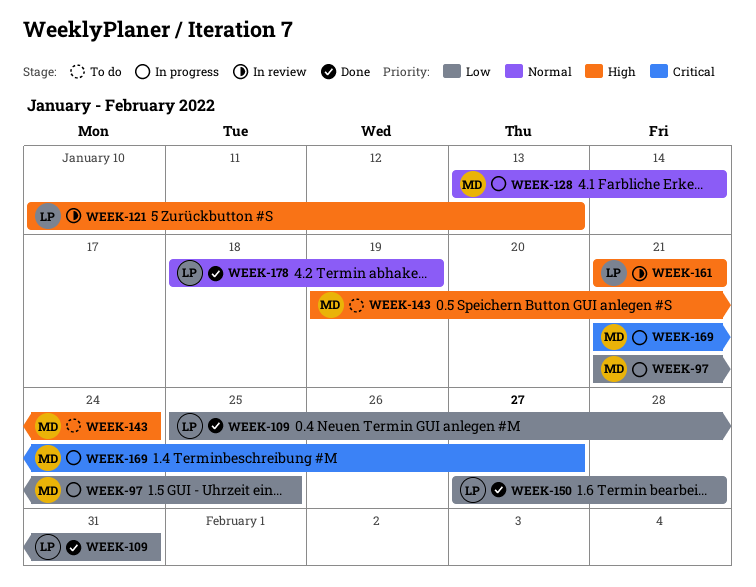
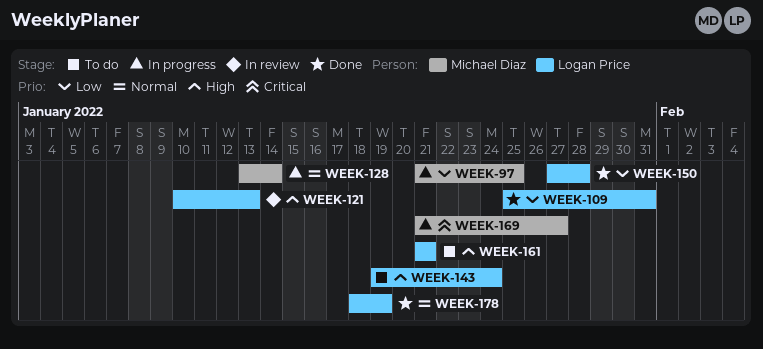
WEEK-143, owner: Michael Diaz -> Logan Price
WEEK-161, status: In review -> To do

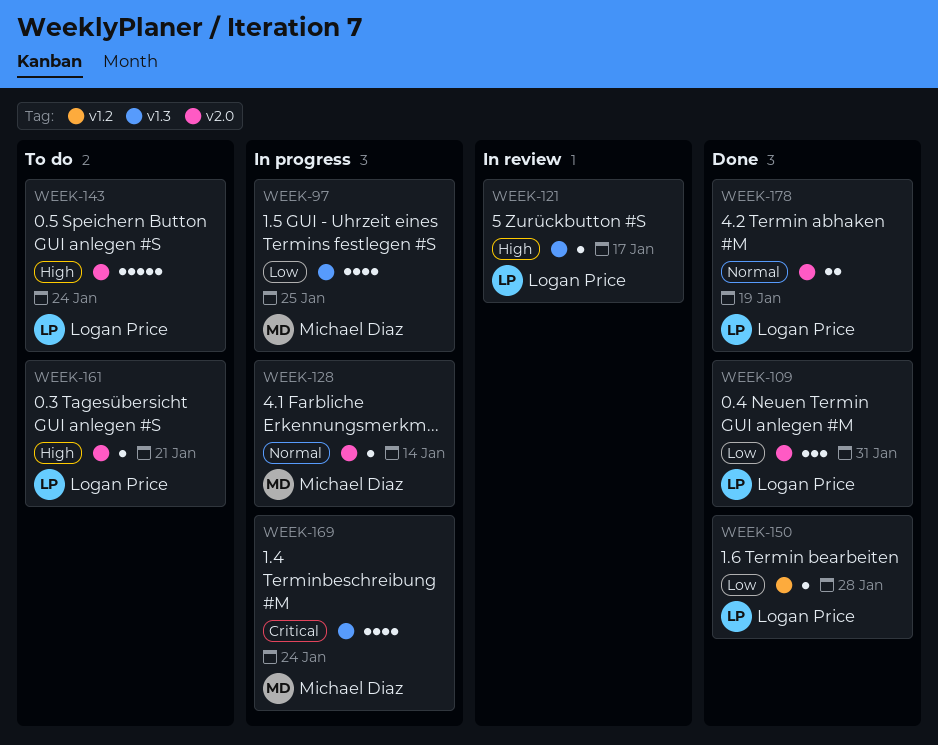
WEEK-121, due: Jan 13 -> Jan 17
WEEK-169, due: Jan 27 -> Jan 24

